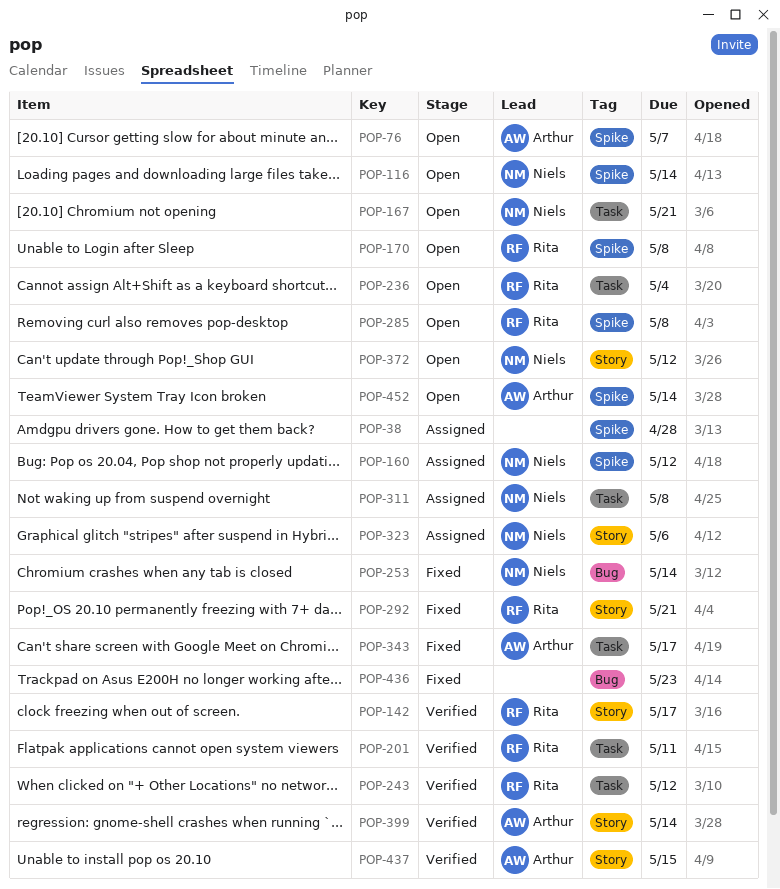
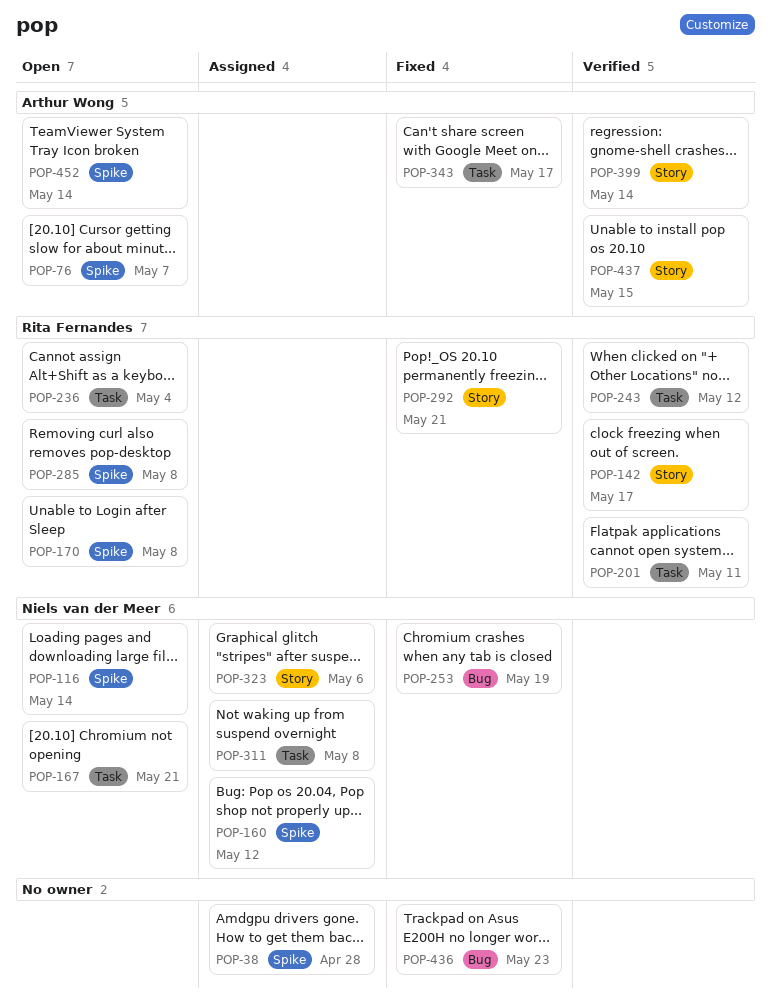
POP-253, due: May 14 -> May 19
POP-372: present -> none

